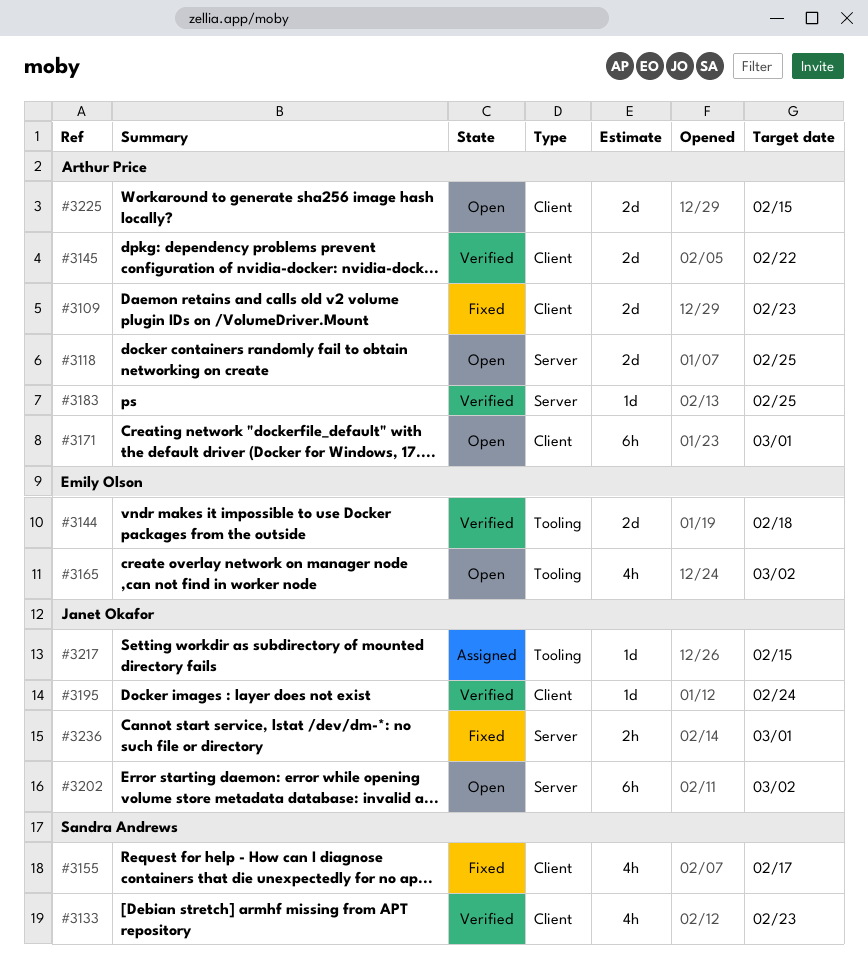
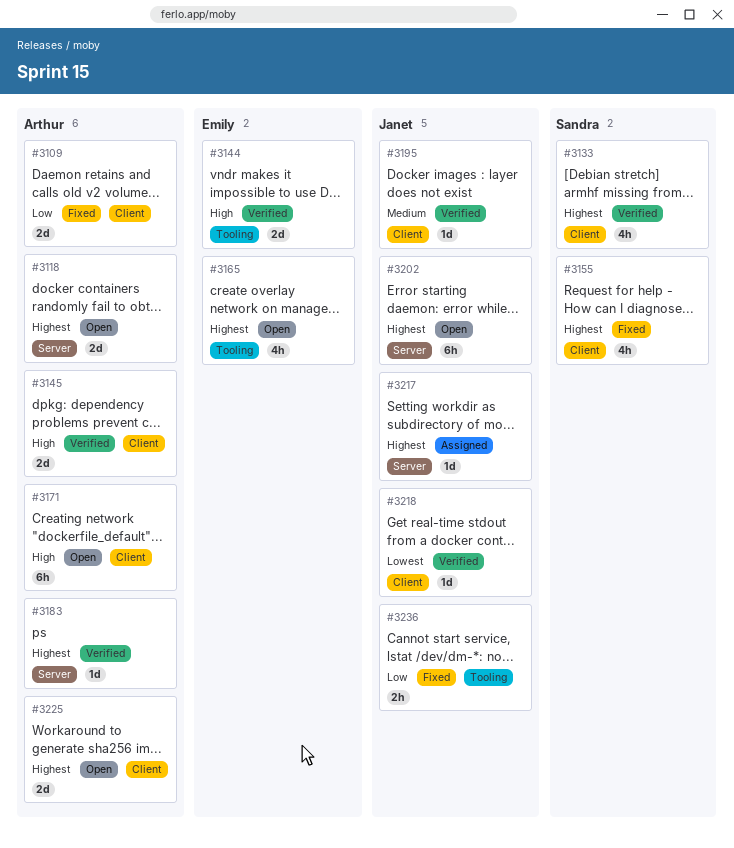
#3217, label: Tooling -> Server
#3218: none -> present
#3236, label: Server -> Tooling

